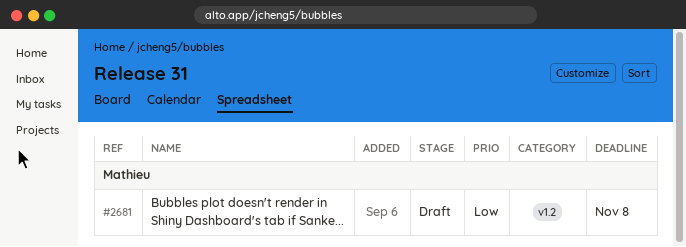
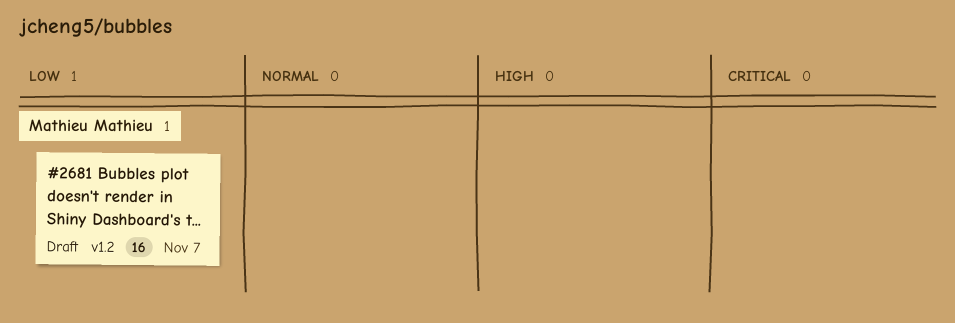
#2681, due: Nov 8 -> Nov 7

